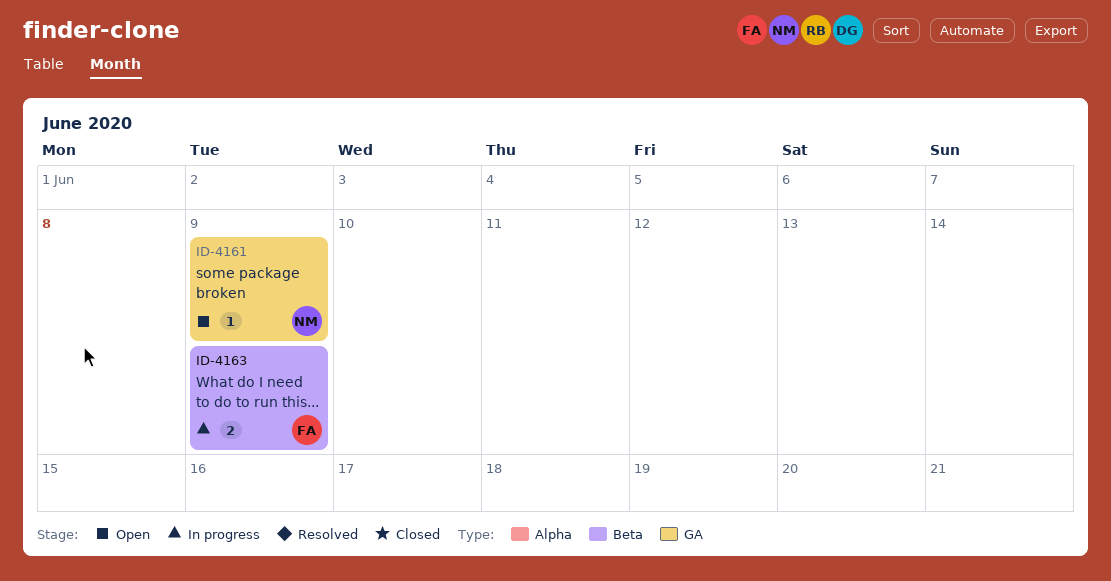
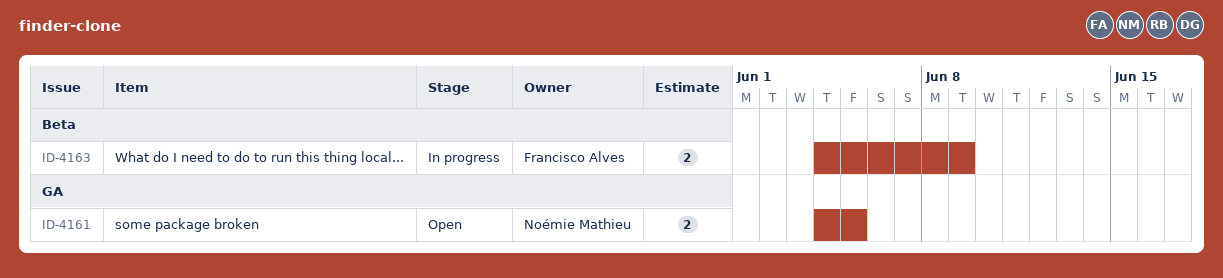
ID-4161, estimate: 1 -> 2
ID-4161, due: Jun 9 -> Jun 5

